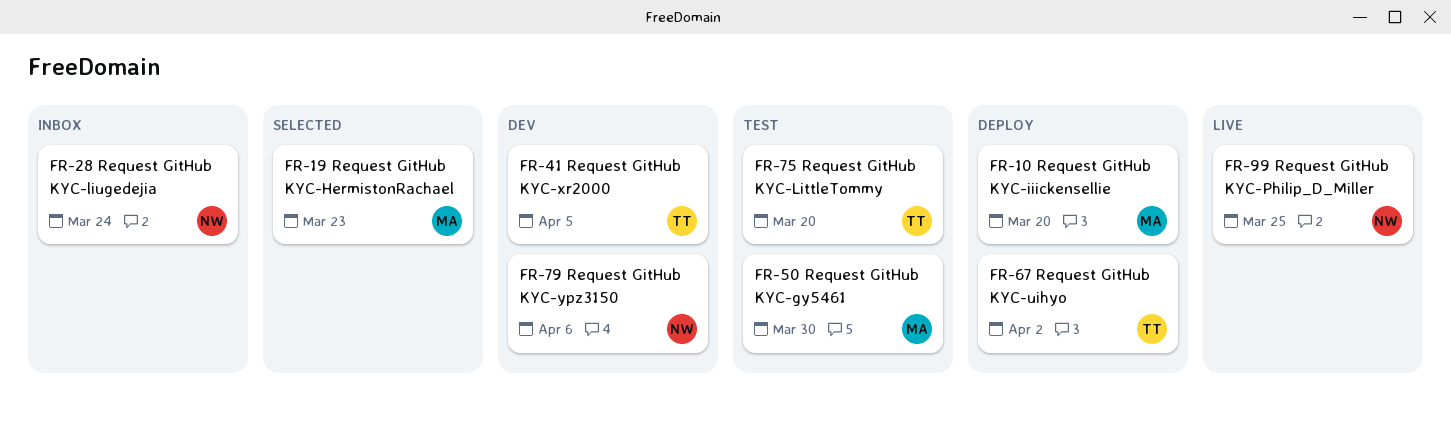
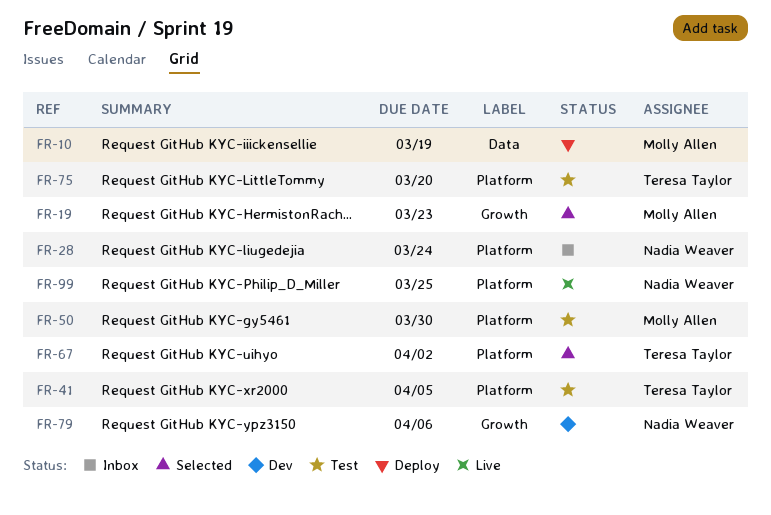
FR-10, due: Mar 20 -> Mar 19
FR-41, status: Dev -> Test
FR-67, status: Deploy -> Selected

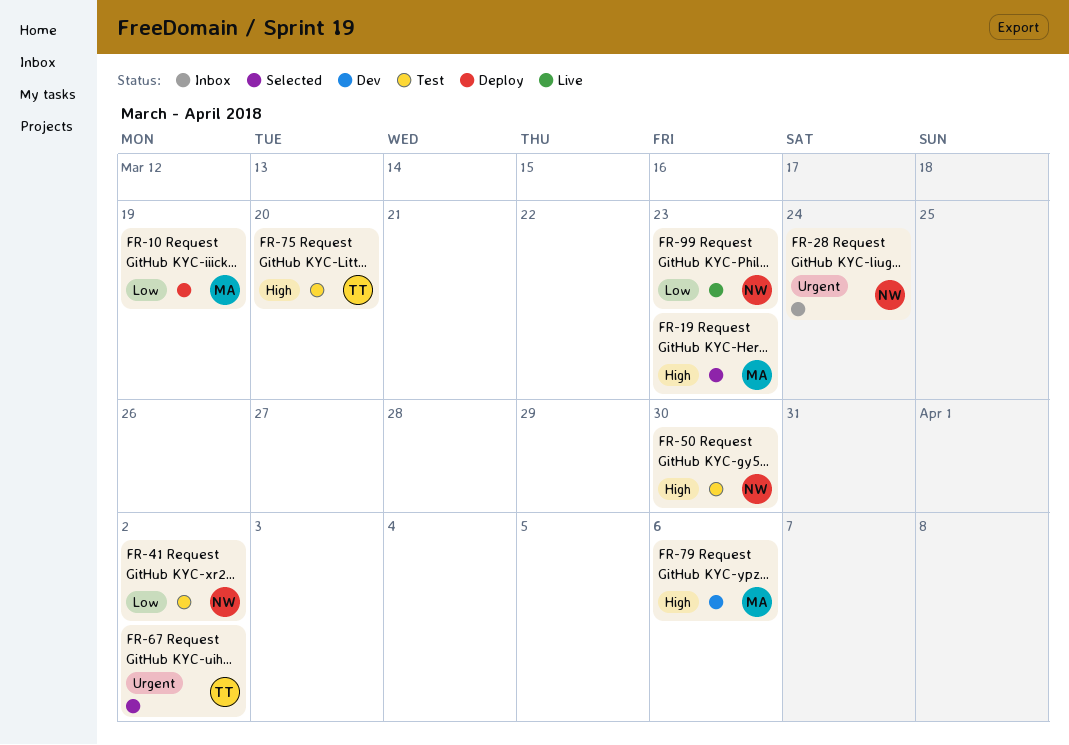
FR-41, owner: Teresa Taylor -> Nadia Weaver
FR-41, due: Apr 5 -> Apr 2
FR-50, owner: Molly Allen -> Nadia Weaver
FR-79, owner: Nadia Weaver -> Molly Allen
FR-99, due: Mar 25 -> Mar 23

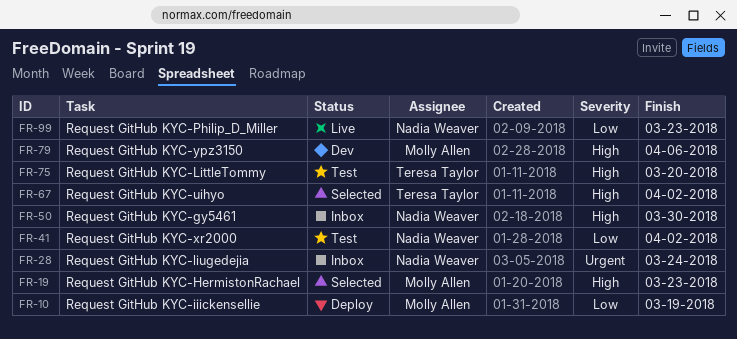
FR-50, status: Test -> Inbox
FR-67, priority: Urgent -> High

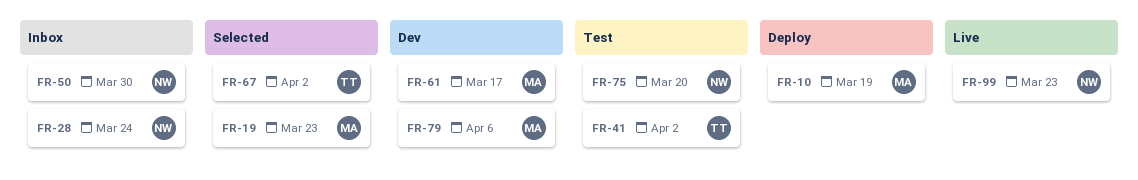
FR-41, owner: Nadia Weaver -> Teresa Taylor
FR-61: none -> present
FR-75, owner: Teresa Taylor -> Nadia Weaver

